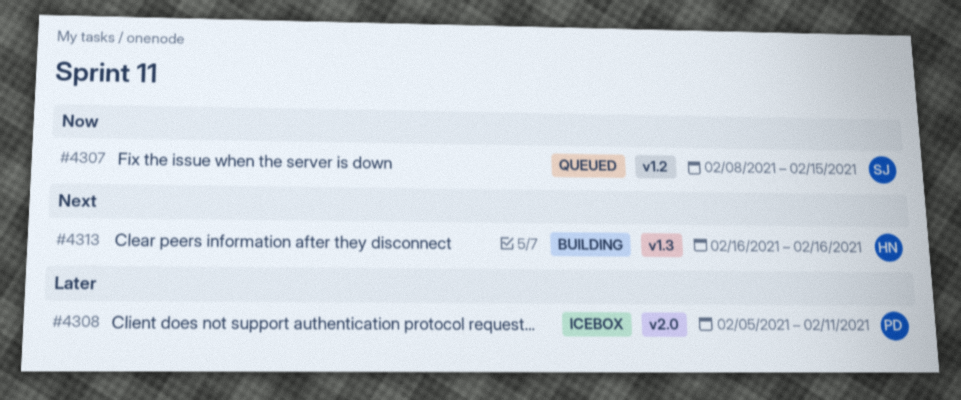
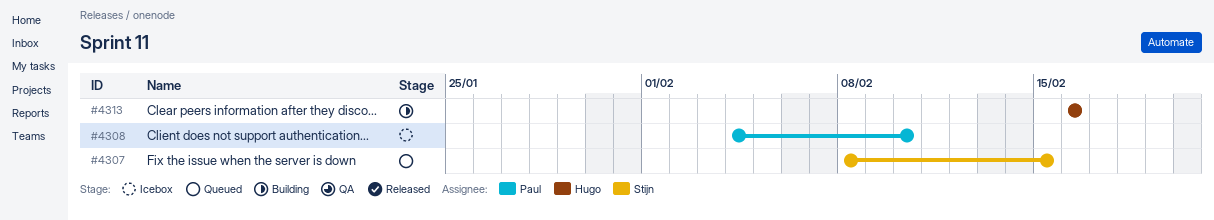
#4308, start: Feb 5 -> Feb 4
#4308, due: Feb 11 -> Feb 10

